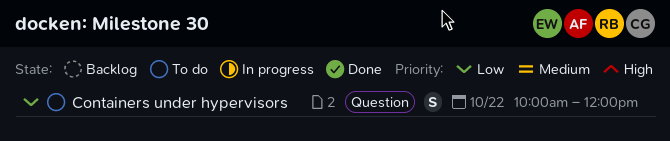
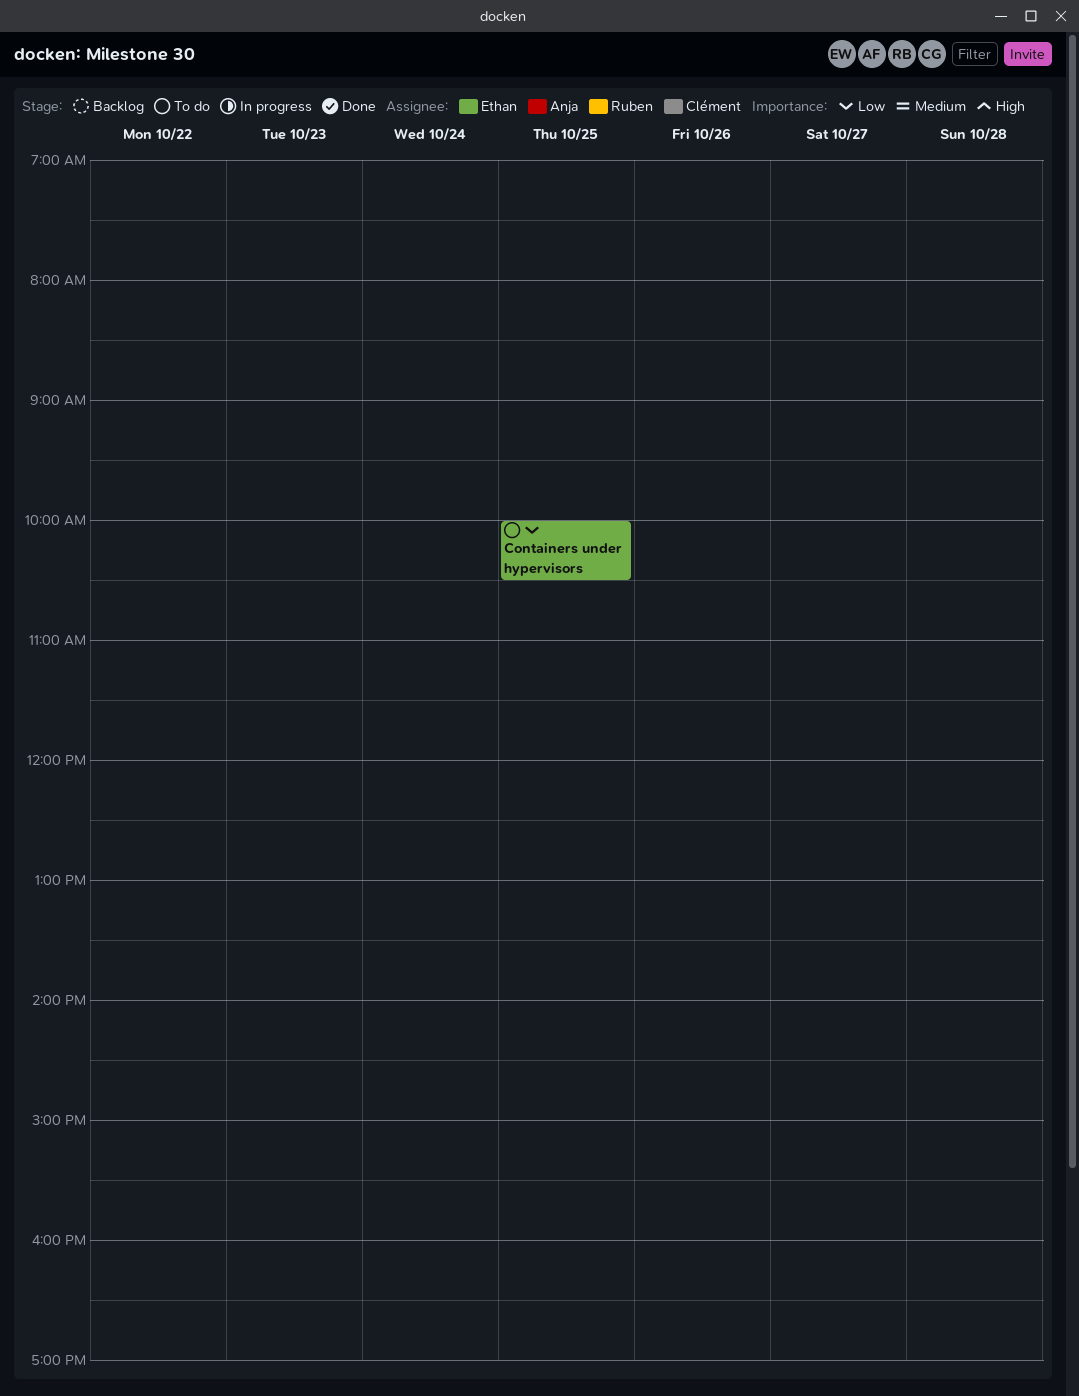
Containers under hypervisors, day: Oct 22 -> Oct 25
Containers under hypervisors, ends: 12:00 -> 10:30

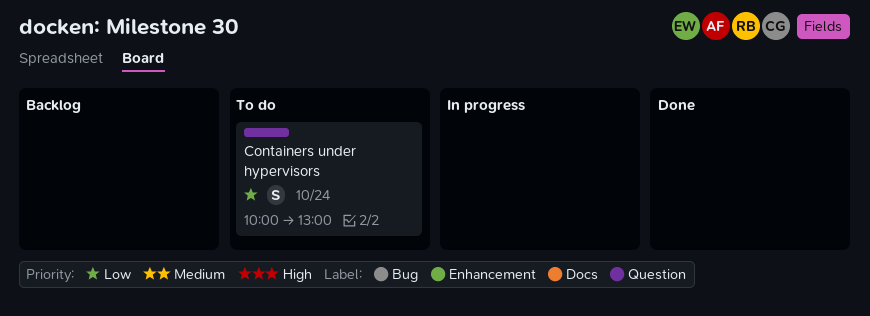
Containers under hypervisors, day: Oct 25 -> Oct 24
Containers under hypervisors, ends: 10:30 -> 13:00

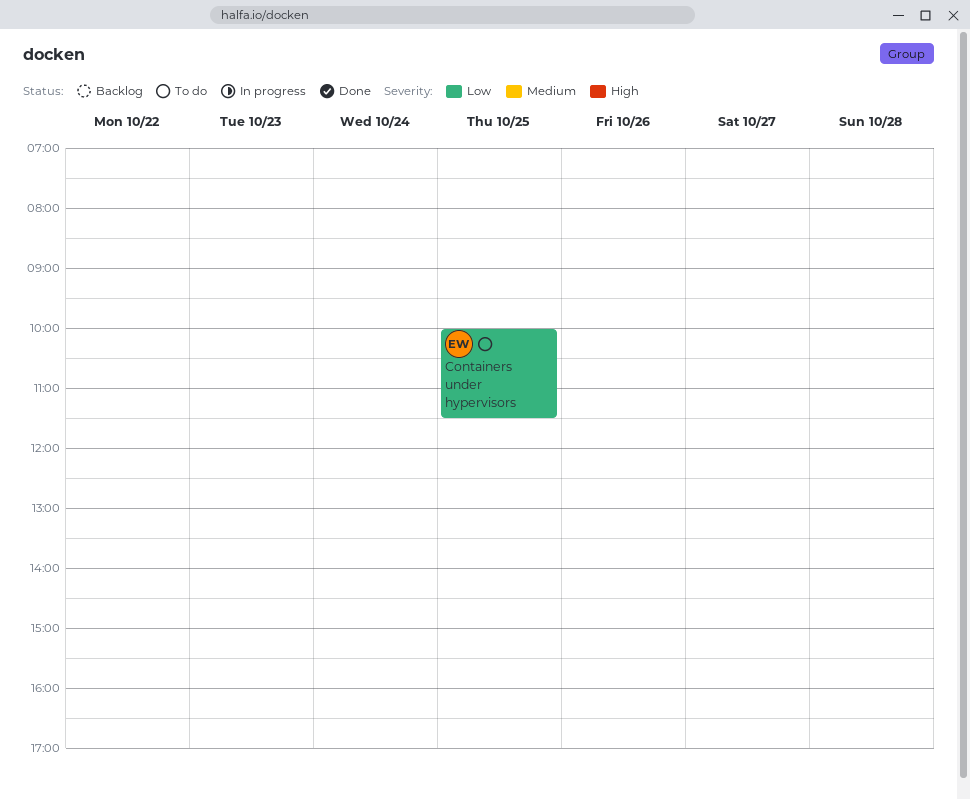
Containers under hypervisors, day: Oct 24 -> Oct 25
Containers under hypervisors, ends: 13:00 -> 11:30

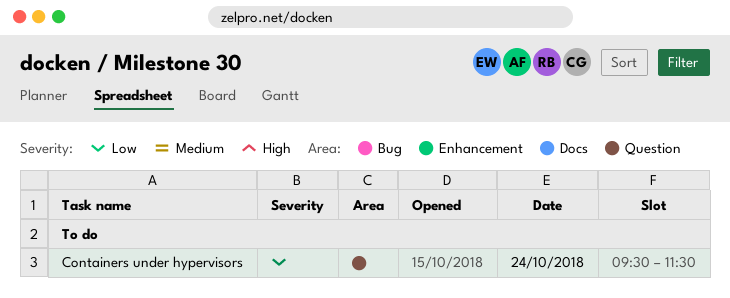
Containers under hypervisors, day: Oct 25 -> Oct 24
Containers under hypervisors, begins: 10:00 -> 09:30

